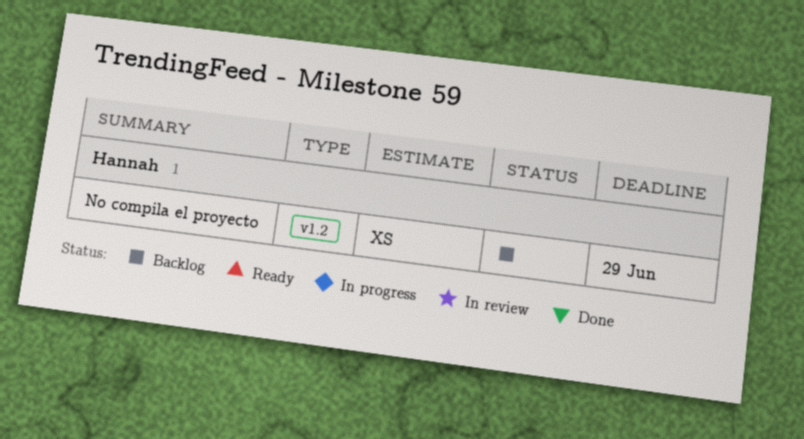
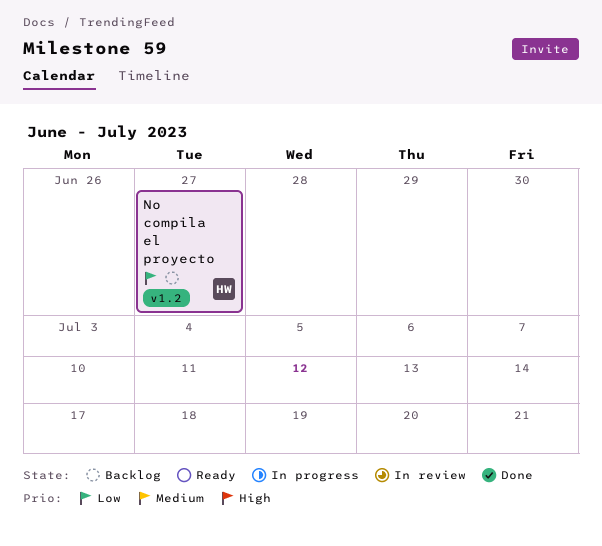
No compila el proyecto, due: Jun 29 -> Jun 27

